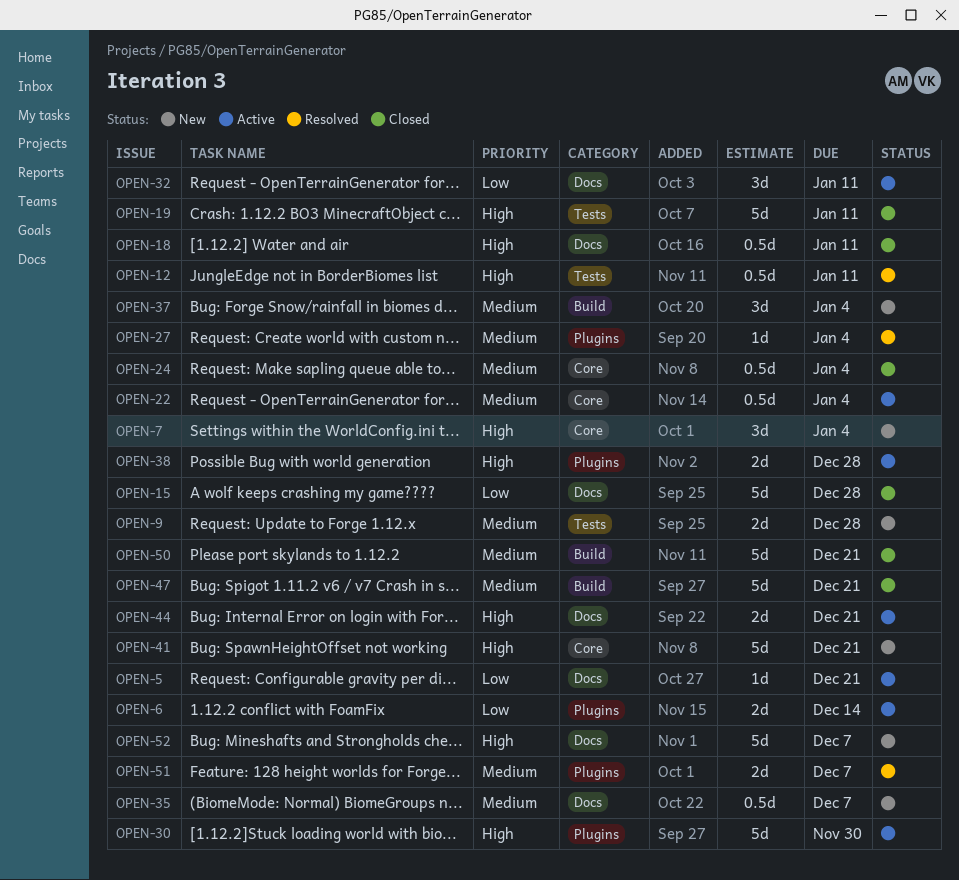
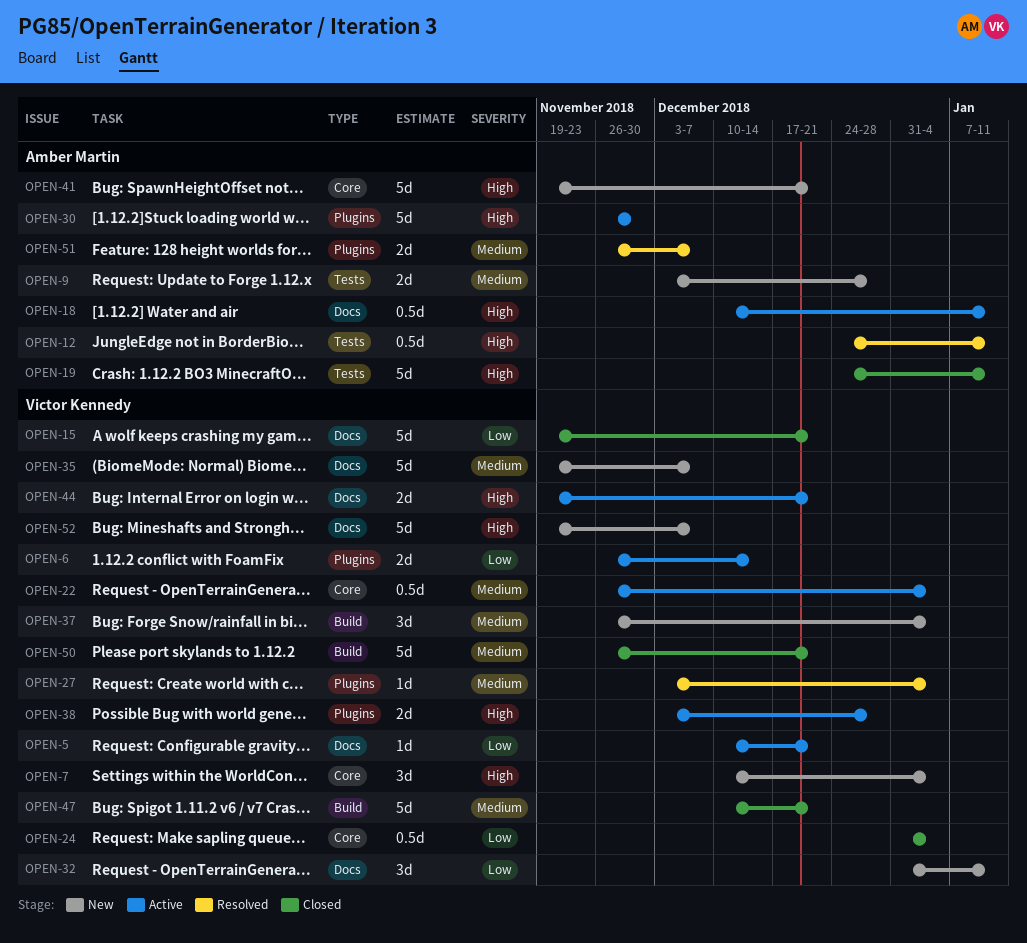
OPEN-15, due: Dec 28 -> Dec 21
OPEN-18, status: Closed -> Active
OPEN-24, priority: Medium -> Low
OPEN-32, status: Active -> New
OPEN-35, estimate: 0.5d -> 5d

